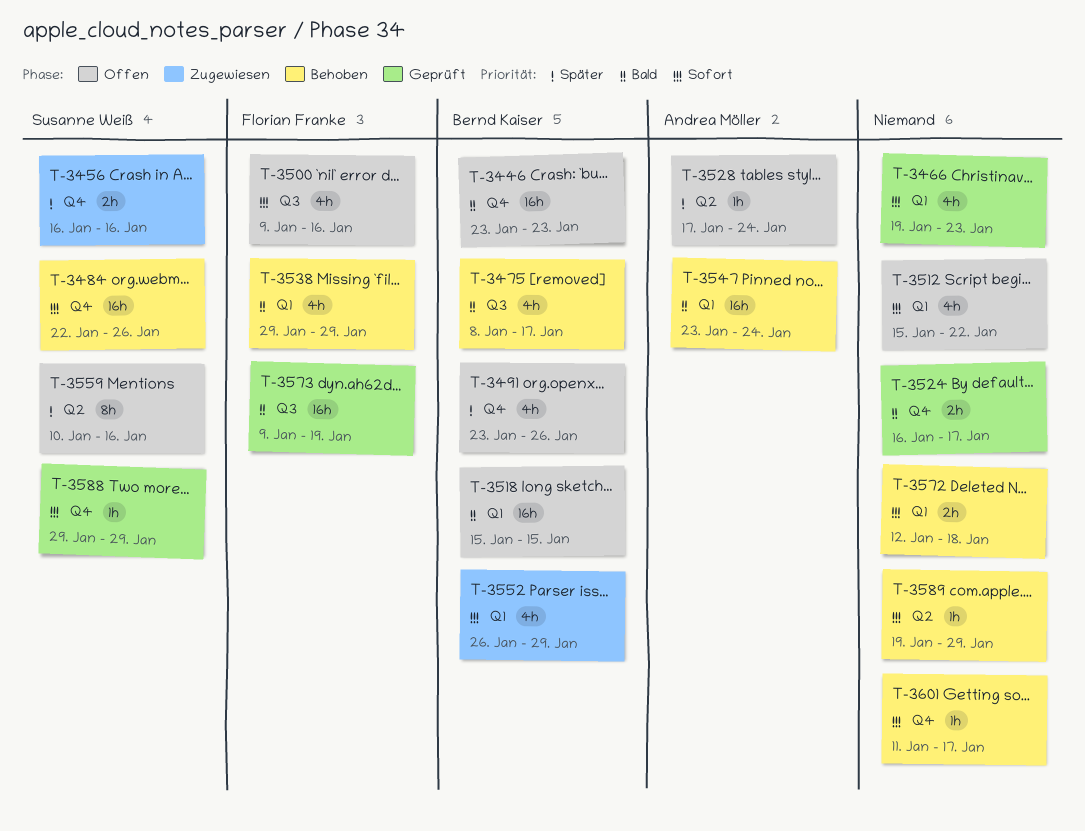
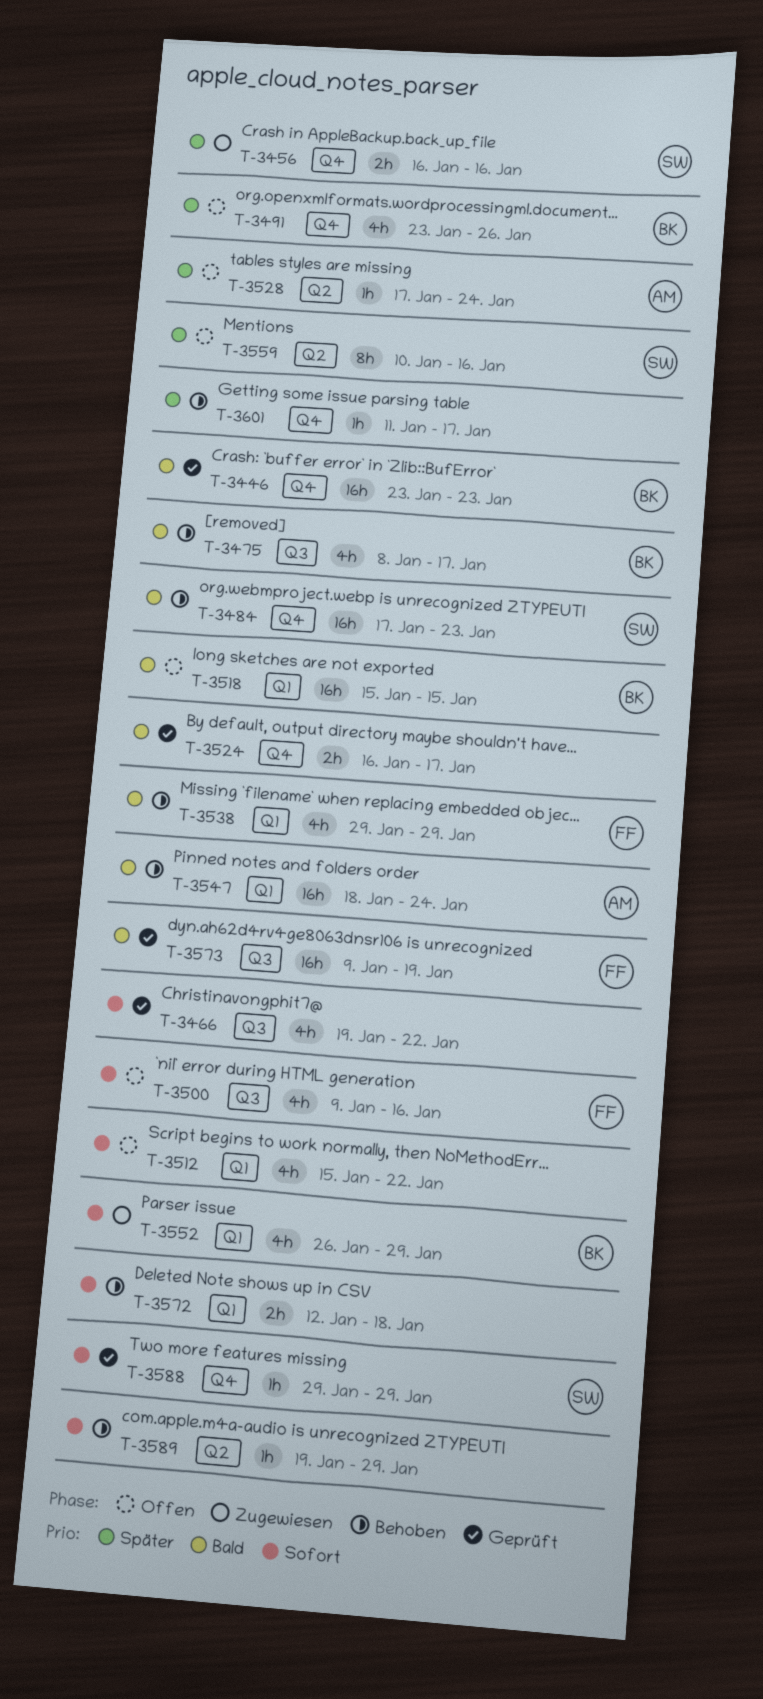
T-3446, status: Offen -> Geprüft
T-3466, label: Q1 -> Q3
T-3466, due: Jan 23 -> Jan 22
T-3484, priority: Sofort -> Bald
T-3484, start: Jan 22 -> Jan 17
T-3484, due: Jan 26 -> Jan 23
T-3547, start: Jan 23 -> Jan 18
T-3601, priority: Sofort -> Später

